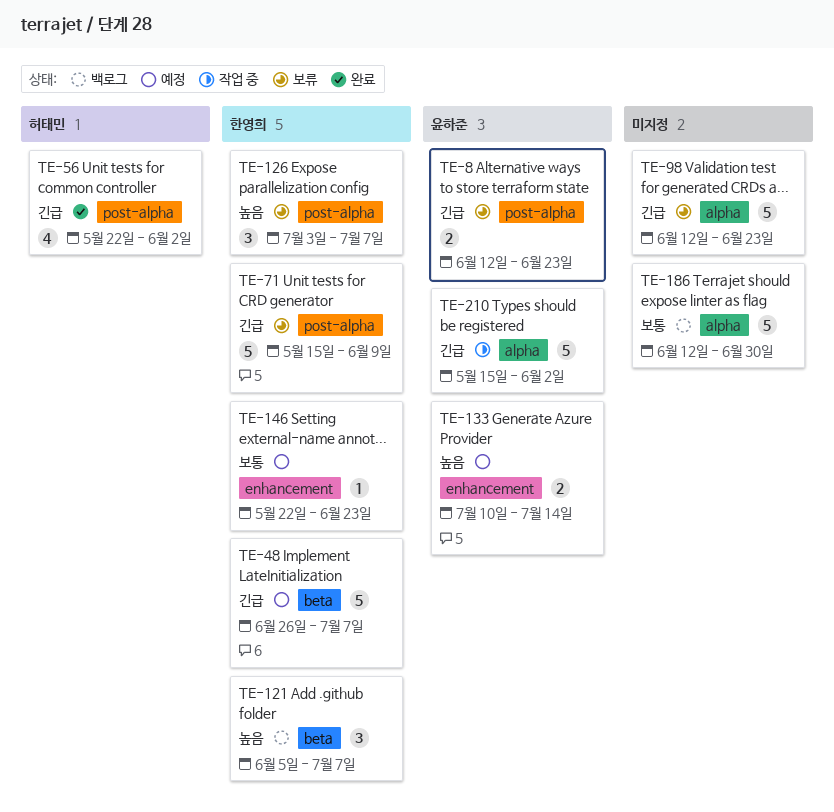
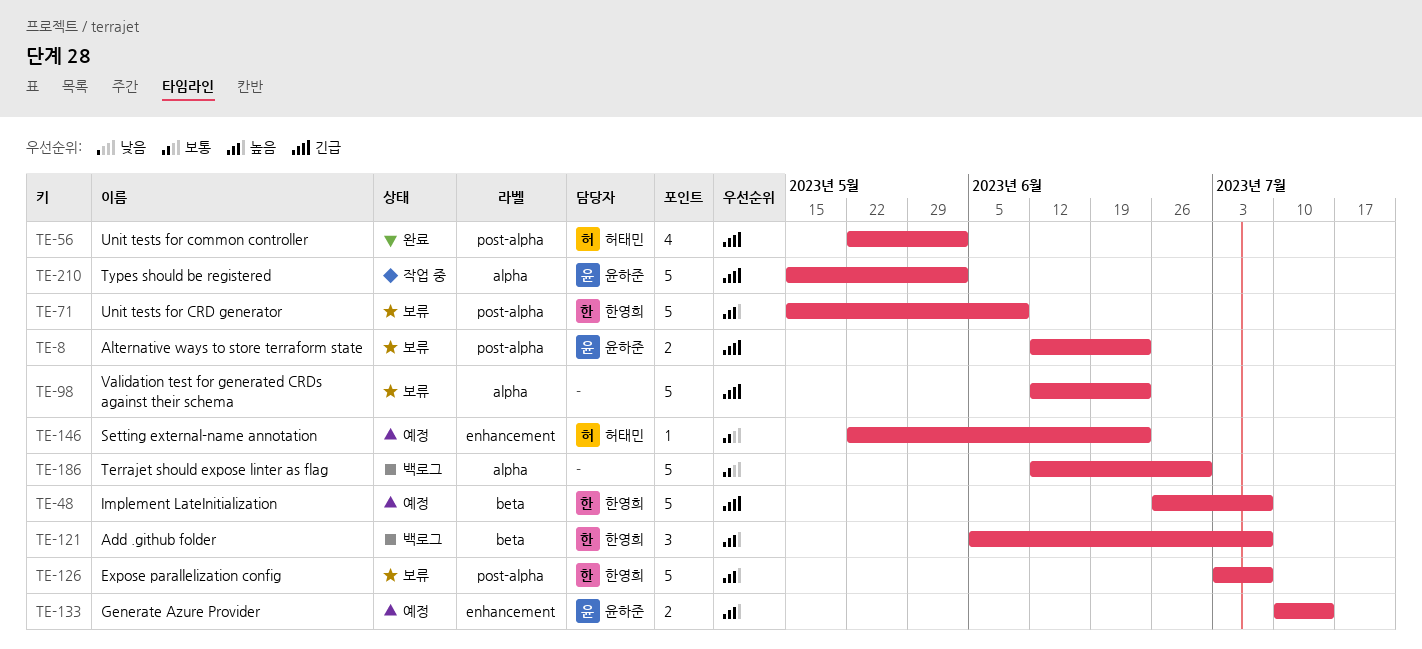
TE-71, priority: 긴급 -> 높음
TE-126, estimate: 3 -> 5
TE-146, owner: 한영희 -> 허태민

